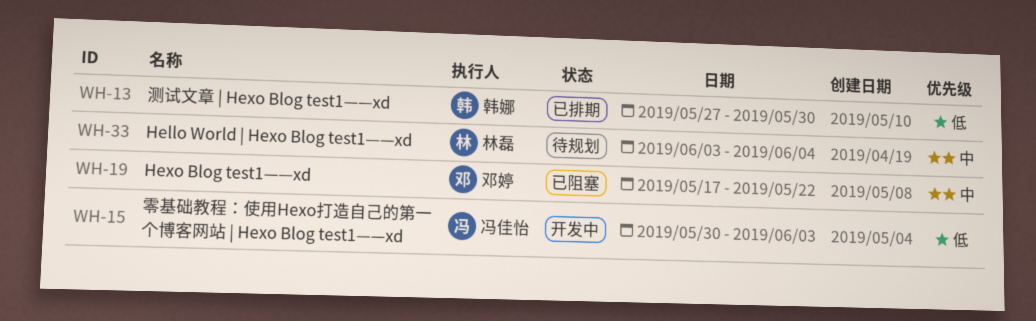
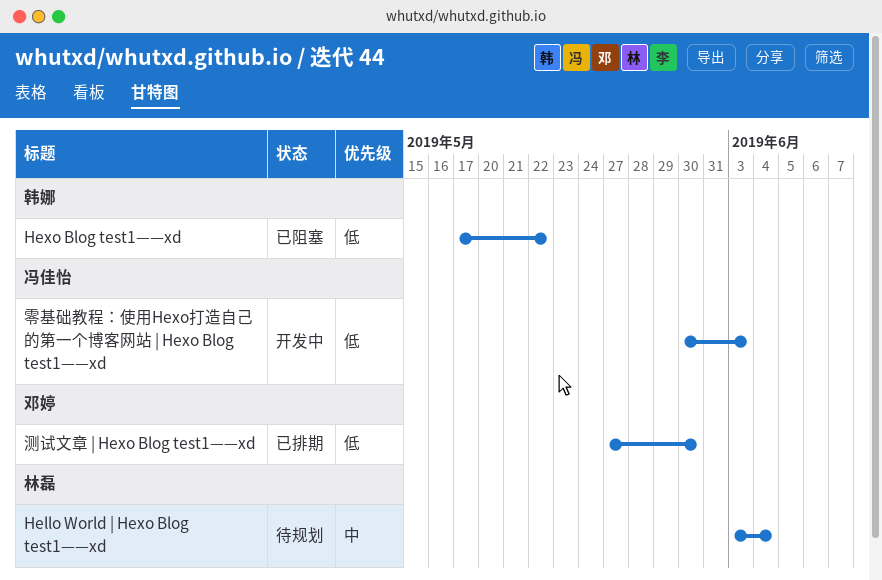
Hexo Blog test1——xd, owner: 邓婷 -> 韩娜
Hexo Blog test1——xd, priority: 中 -> 低
测试文章 | Hexo Blog test1——xd, owner: 韩娜 -> 邓婷

